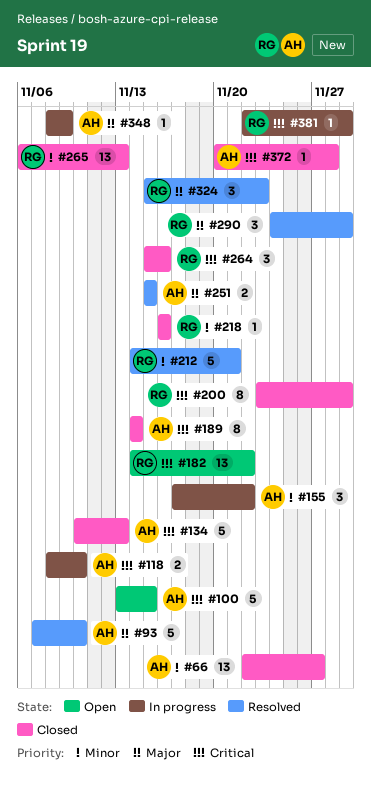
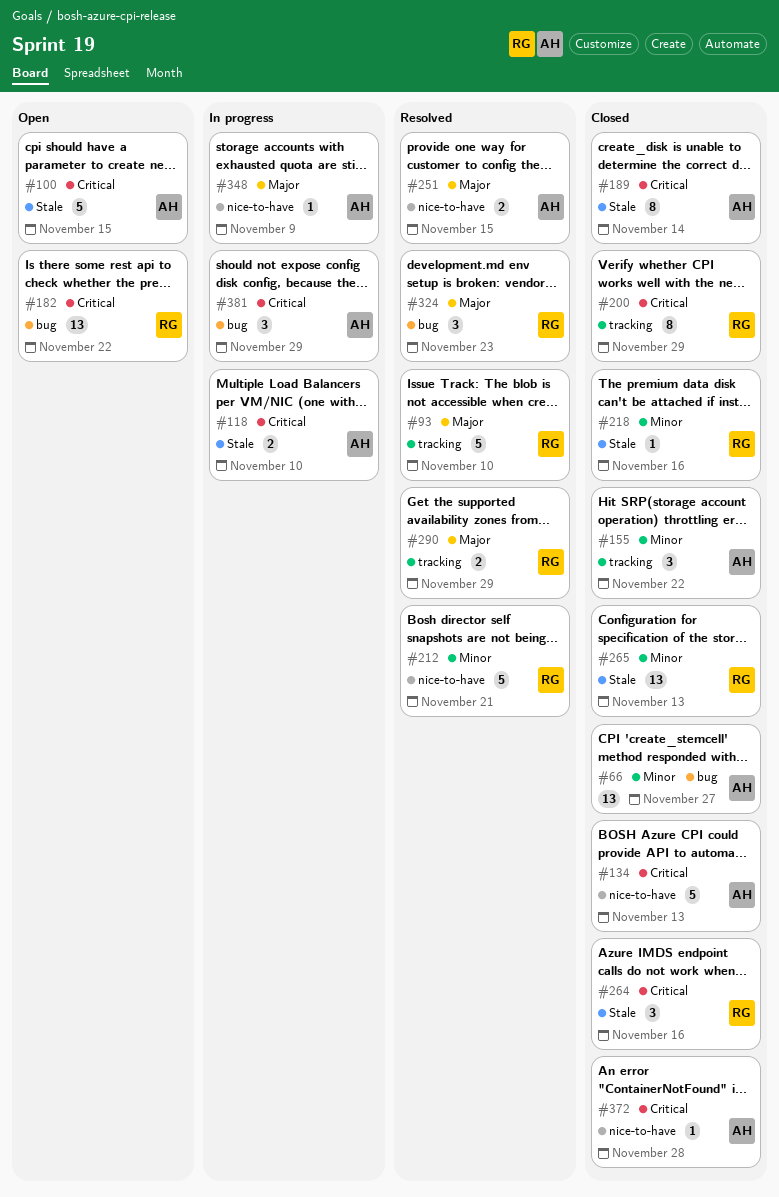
#93, owner: AH -> RG
#155, status: In progress -> Closed
#290, estimate: 3 -> 2
#381, owner: RG -> AH
#381, estimate: 1 -> 3

